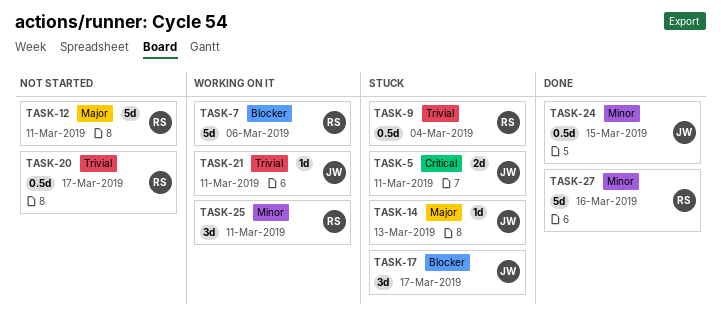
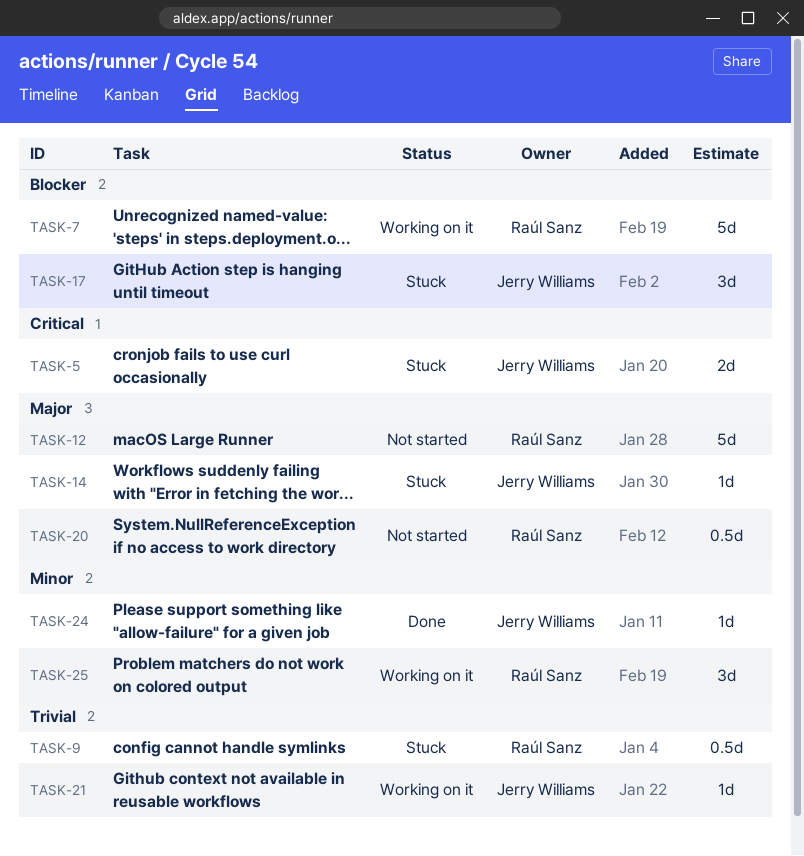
TASK-20, priority: Trivial -> Major
TASK-24, estimate: 0.5d -> 1d
TASK-27: present -> none

